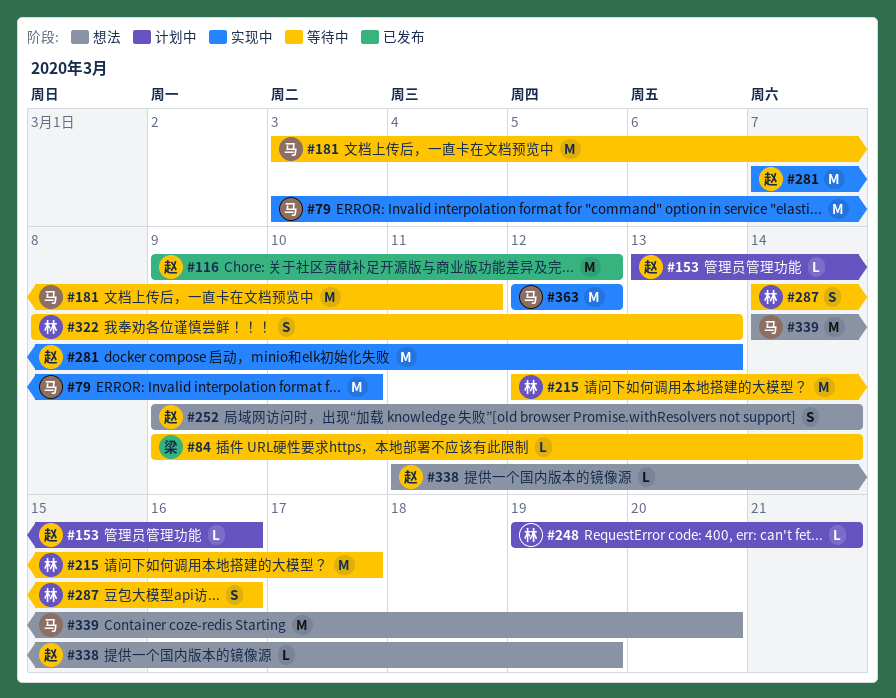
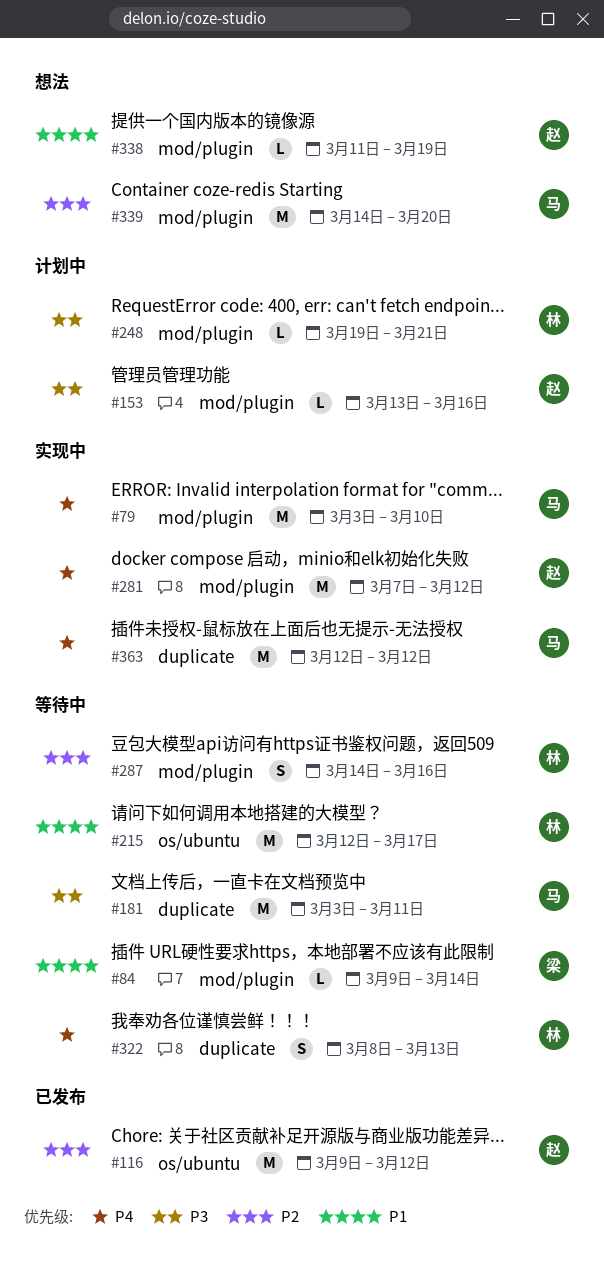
#252: present -> none
#281, due: Mar 13 -> Mar 12

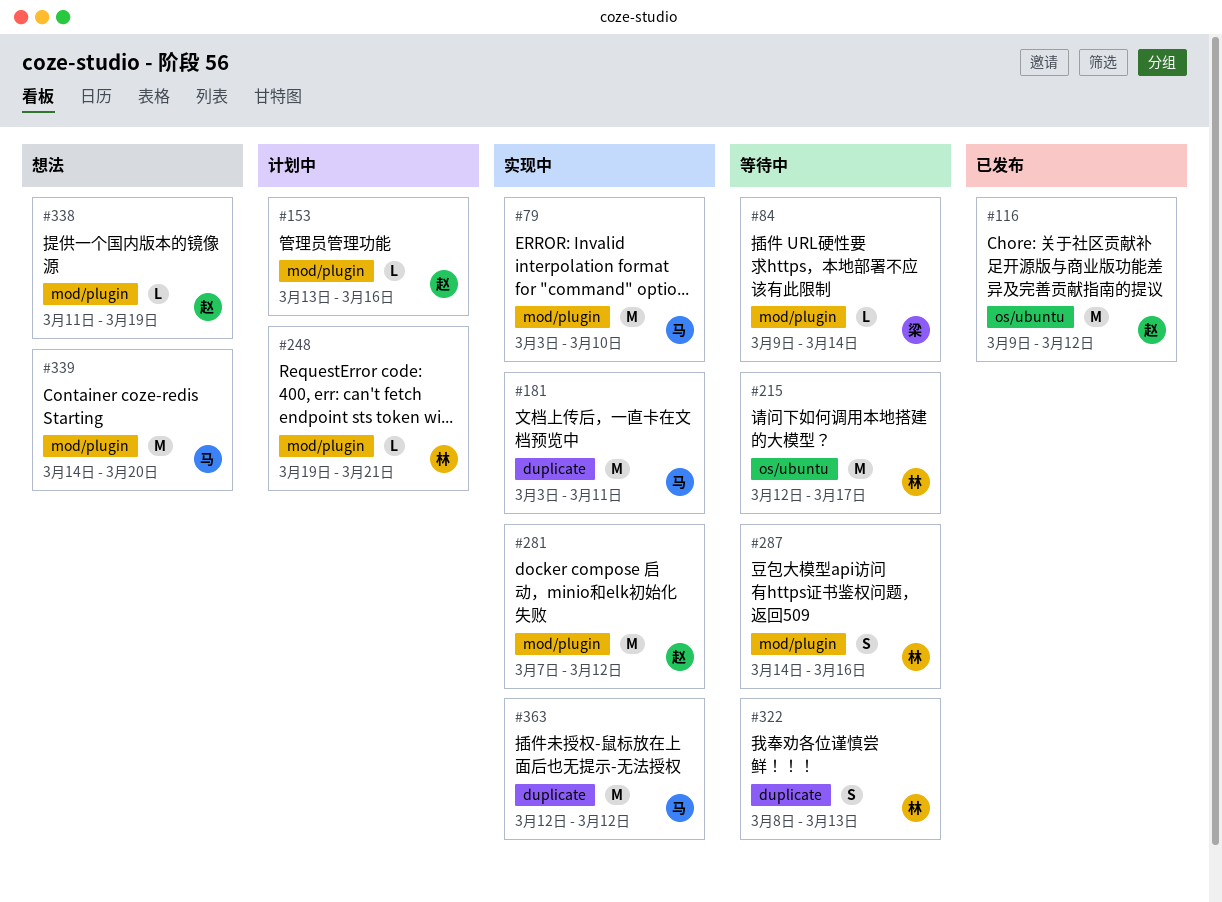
#181, status: 等待中 -> 实现中

